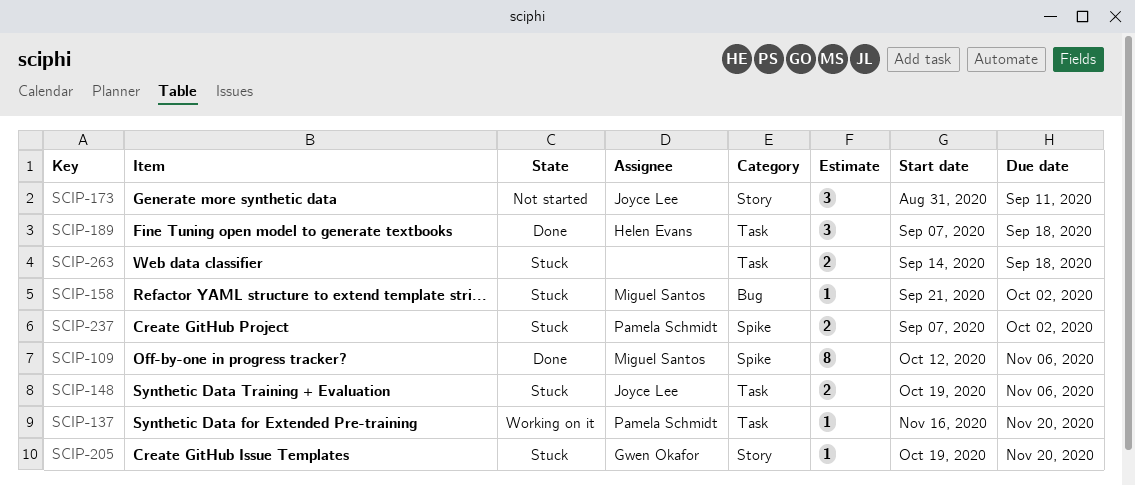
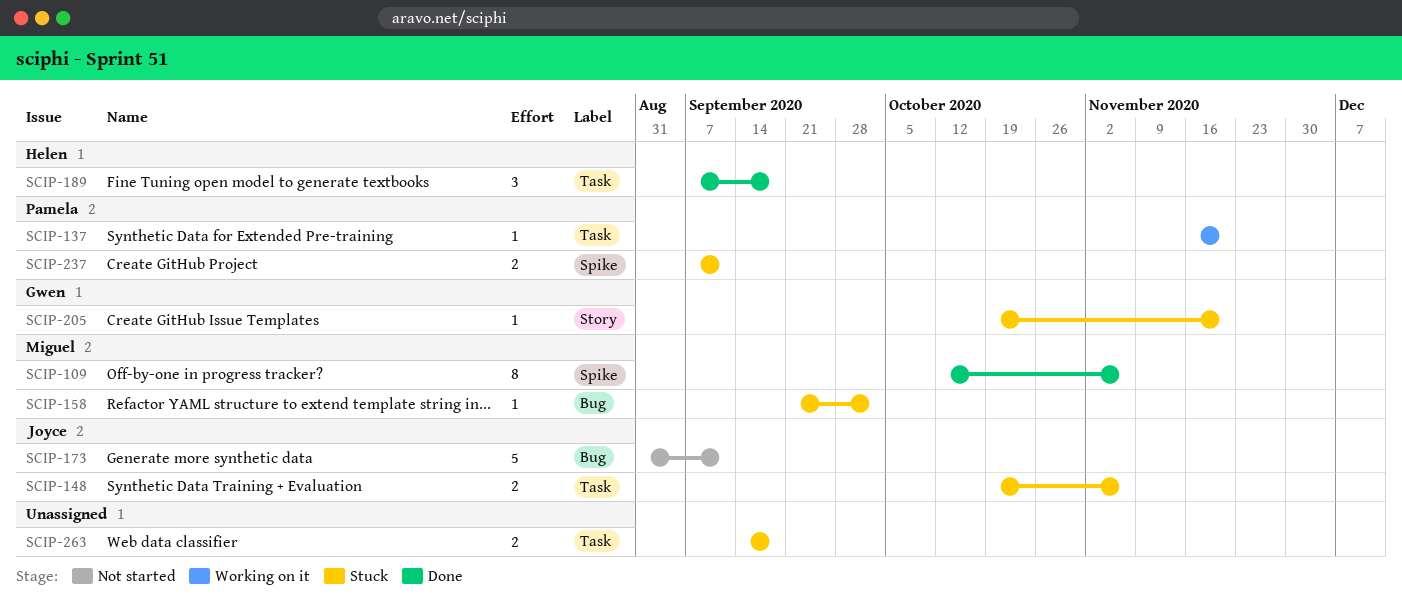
SCIP-173, label: Story -> Bug
SCIP-173, estimate: 3 -> 5
SCIP-237, due: Oct 2 -> Sep 11

